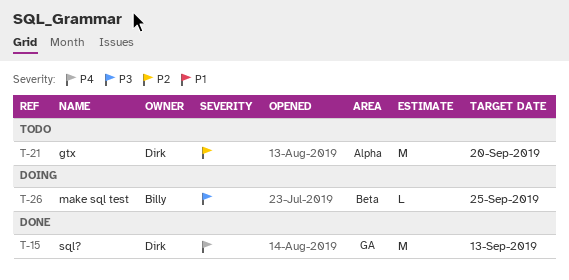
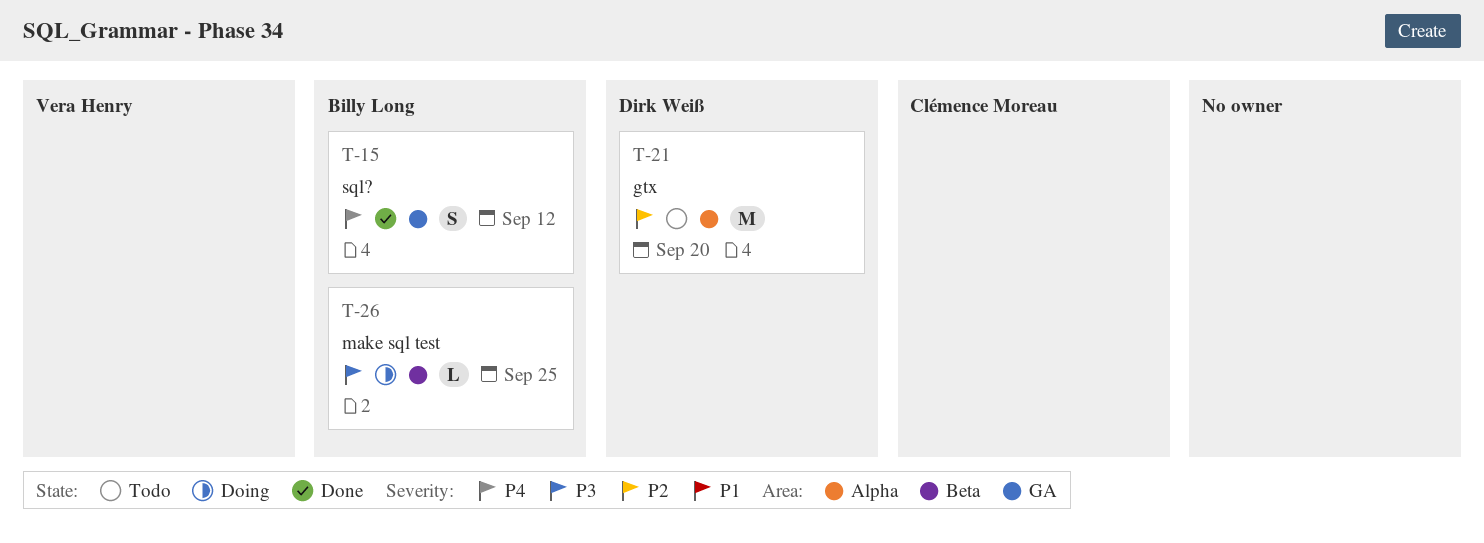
T-15, owner: Dirk Weiß -> Billy Long
T-15, estimate: M -> S
T-15, due: Sep 13 -> Sep 12

